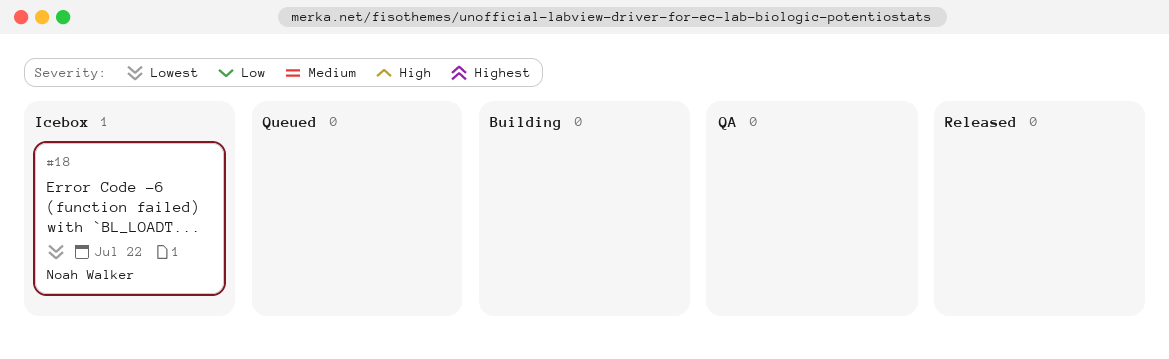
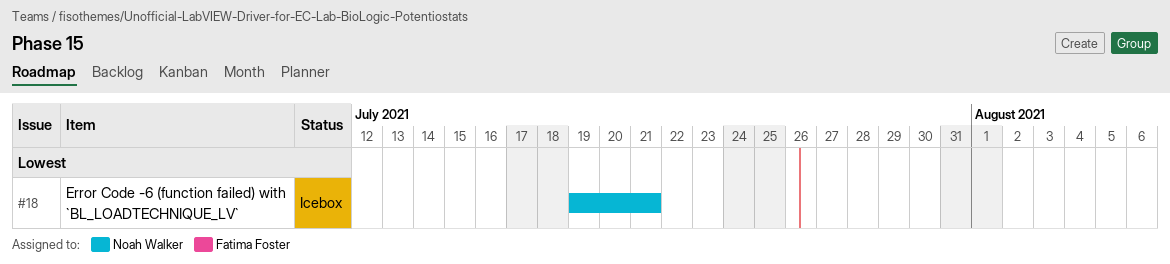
#18, due: Jul 22 -> Jul 21

